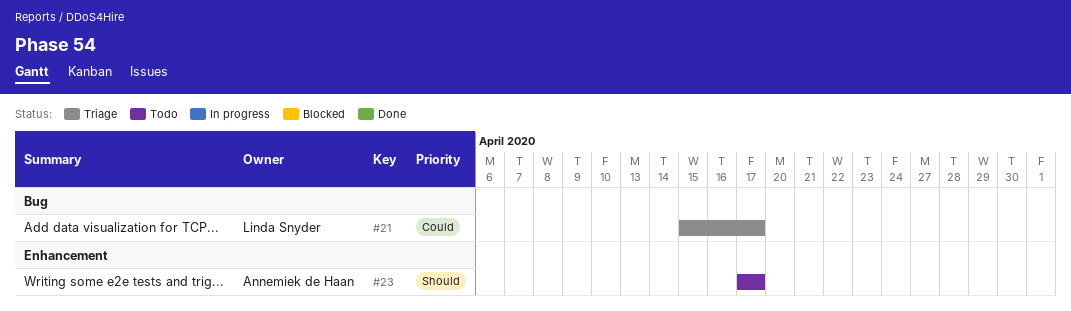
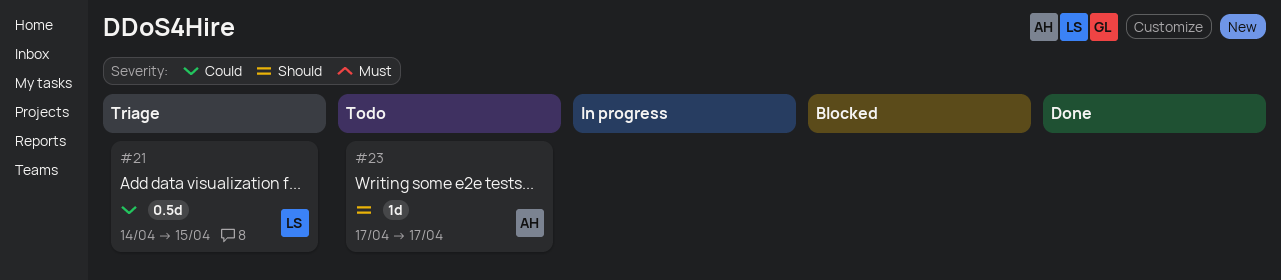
#21, start: Apr 15 -> Apr 14
#21, due: Apr 17 -> Apr 15

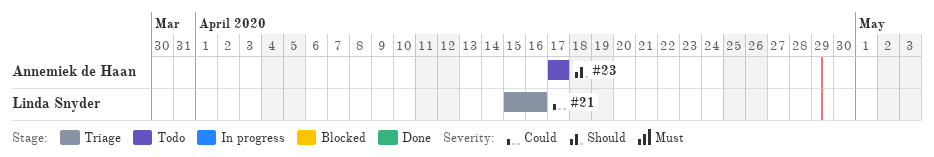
#21, start: Apr 14 -> Apr 15
#21, due: Apr 15 -> Apr 16

